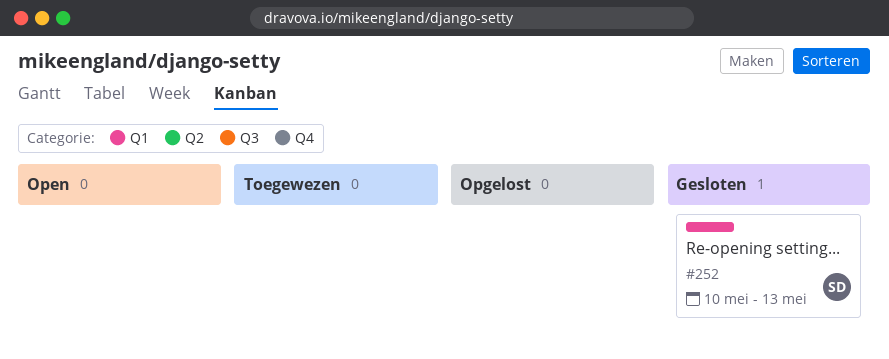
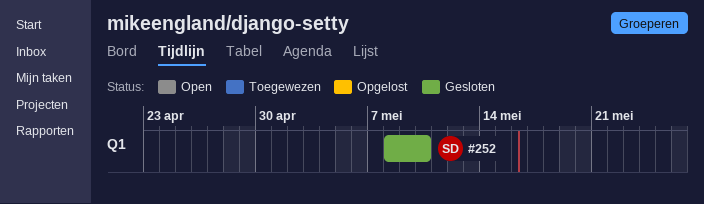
#252, start: May 10 -> May 8
#252, due: May 13 -> May 10

